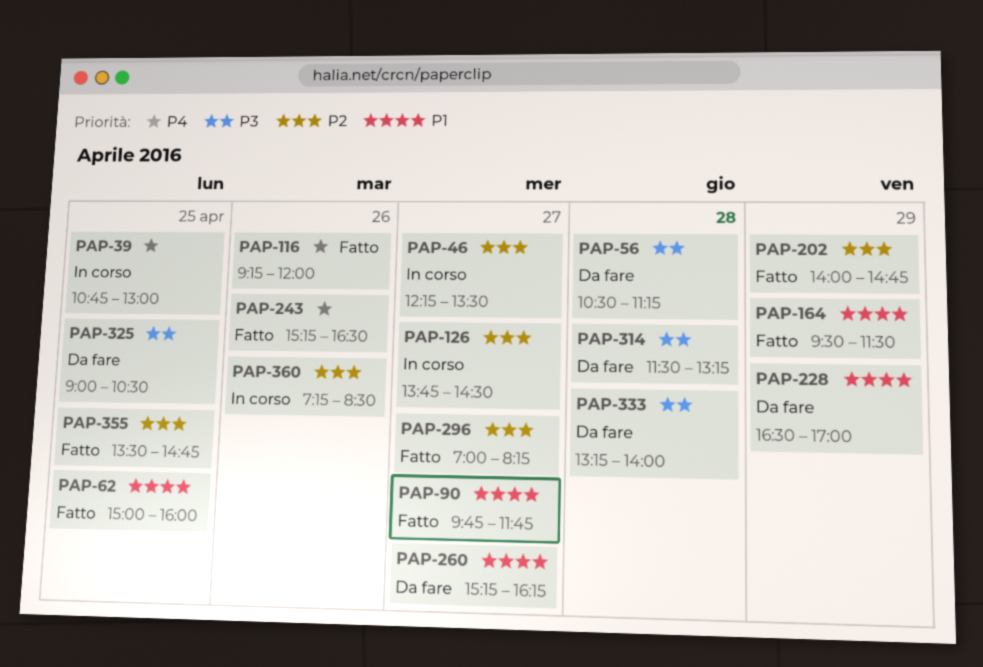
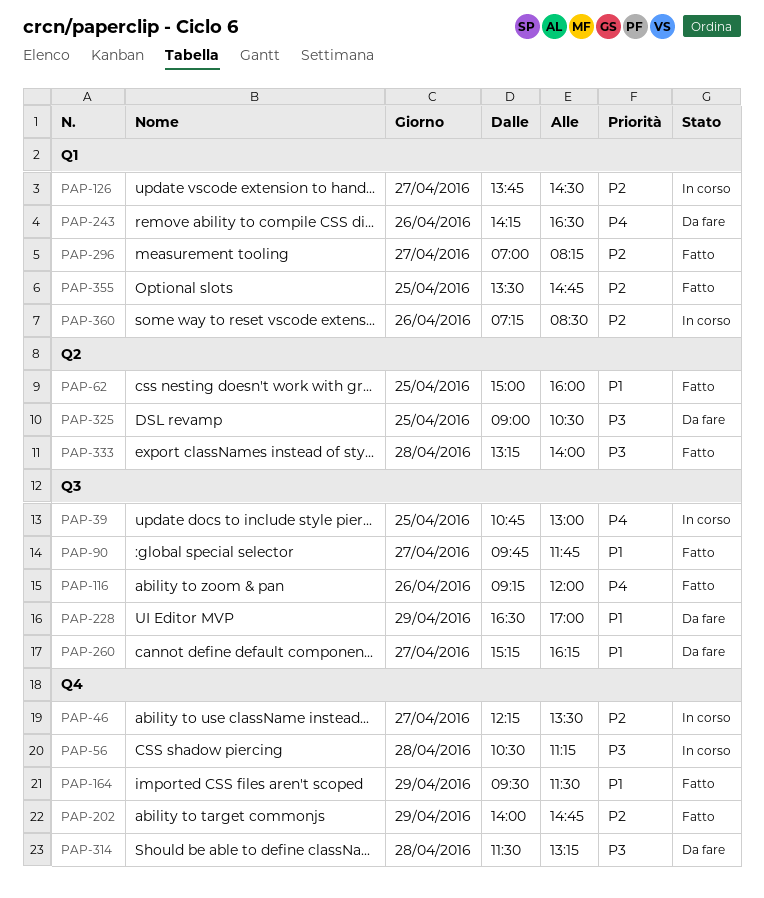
PAP-56, status: Da fare -> In corso
PAP-243, status: Fatto -> Da fare
PAP-243, begins: 15:15 -> 14:15
PAP-333, status: Da fare -> Fatto

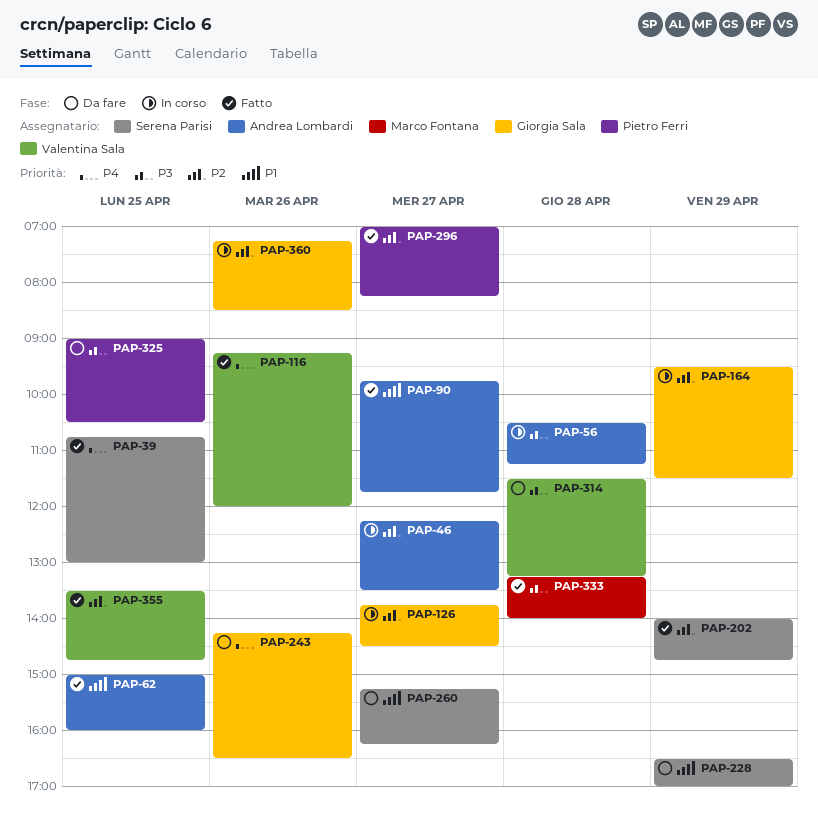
PAP-39, status: In corso -> Fatto
PAP-164, status: Fatto -> In corso
PAP-164, priority: P1 -> P2

